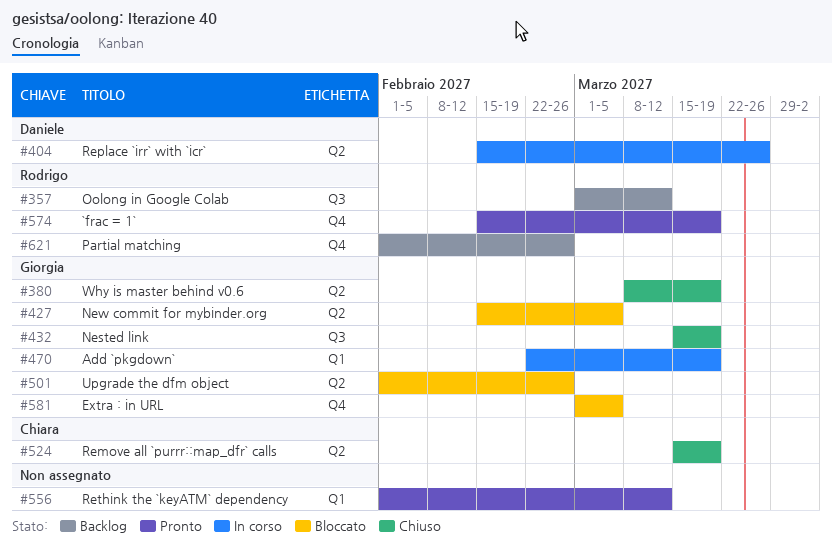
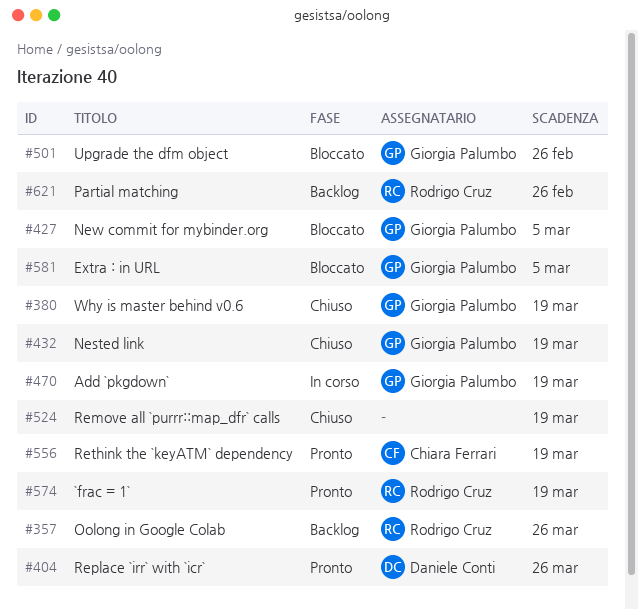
#357, due: Mar 12 -> Mar 26
#404, status: In corso -> Pronto
#524, owner: Chiara Ferrari -> none
#556, owner: none -> Chiara Ferrari
#556, due: Mar 12 -> Mar 19

